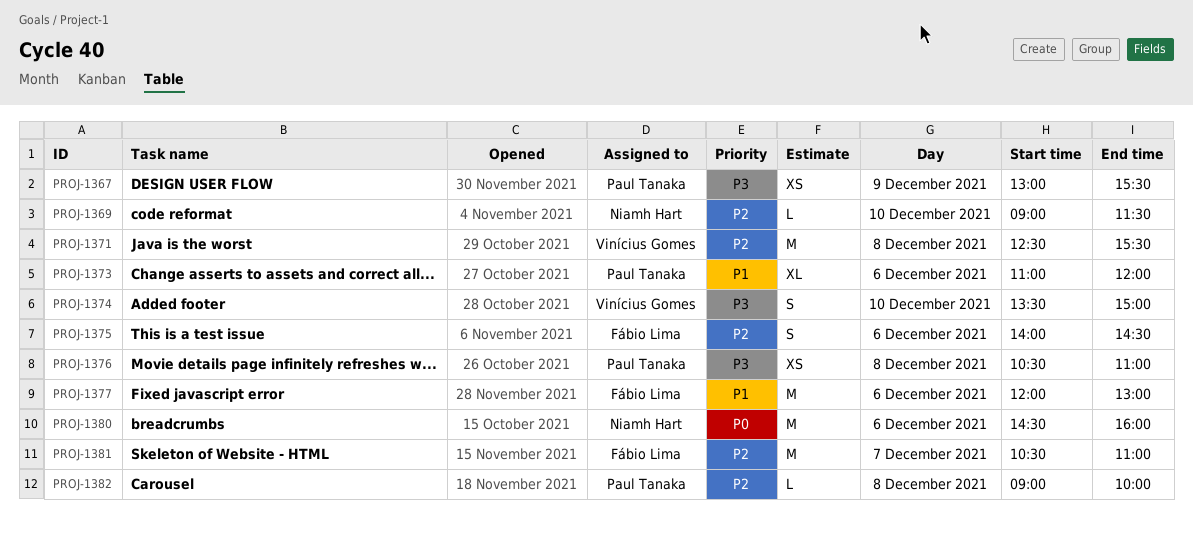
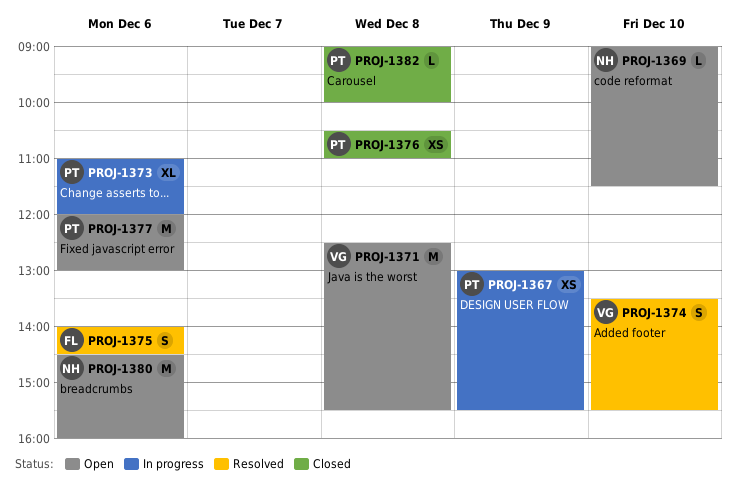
PROJ-1374, ends: 15:00 -> 15:30
PROJ-1377, owner: Fábio Lima -> Paul Tanaka
PROJ-1381: present -> none

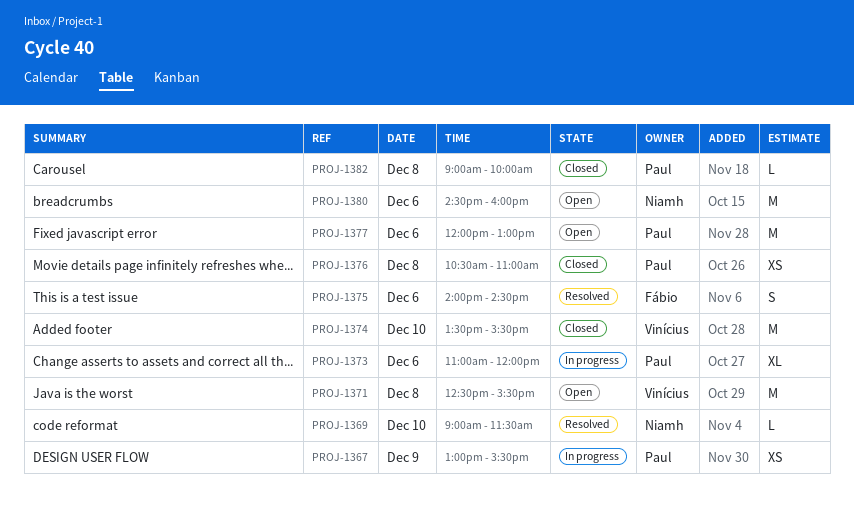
PROJ-1369, status: Open -> Resolved
PROJ-1374, status: Resolved -> Closed
PROJ-1374, estimate: S -> M

